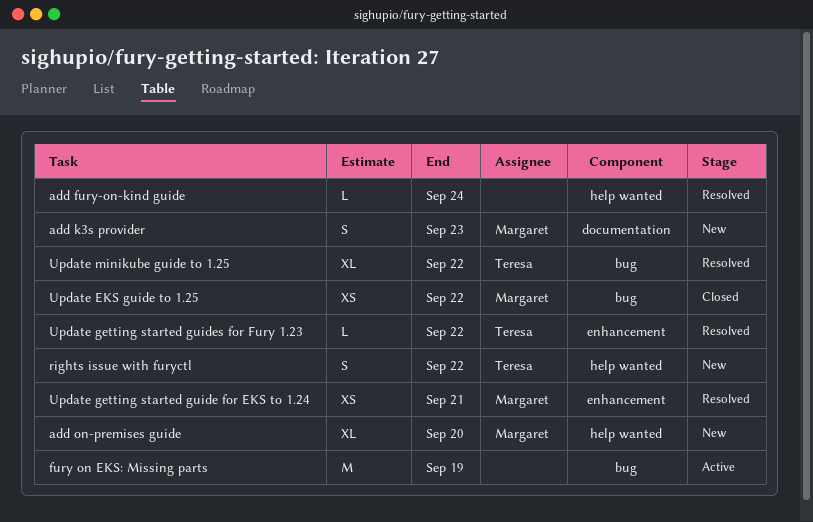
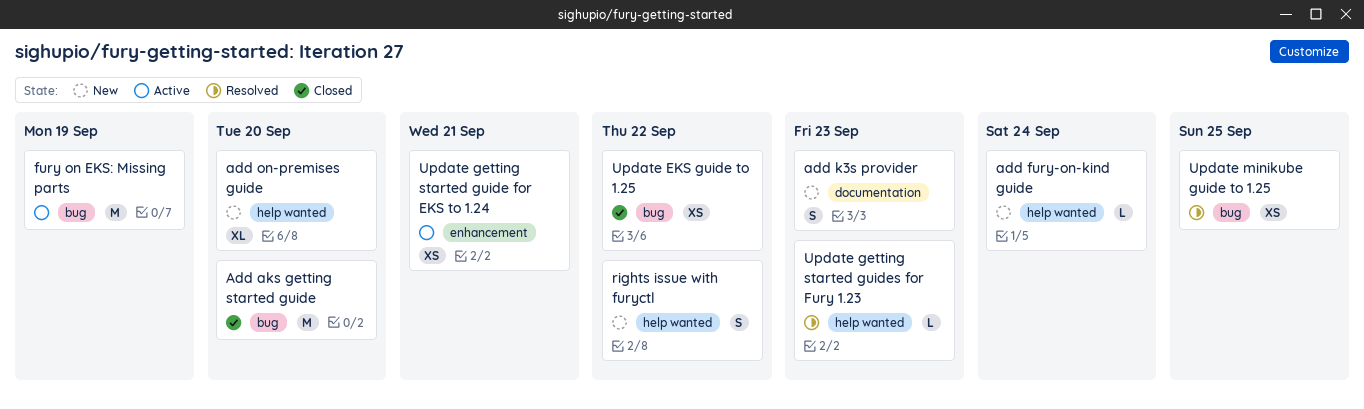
Add aks getting started guide: none -> present
add fury-on-kind guide, status: Resolved -> New
Update getting started guide for EKS to 1.24, status: Resolved -> Active
Update getting started guides for Fury 1.23, label: enhancement -> help wanted
Update getting started guides for Fury 1.23, due: Sep 22 -> Sep 23
Update minikube guide to 1.25, estimate: XL -> XS
Update minikube guide to 1.25, due: Sep 22 -> Sep 25

